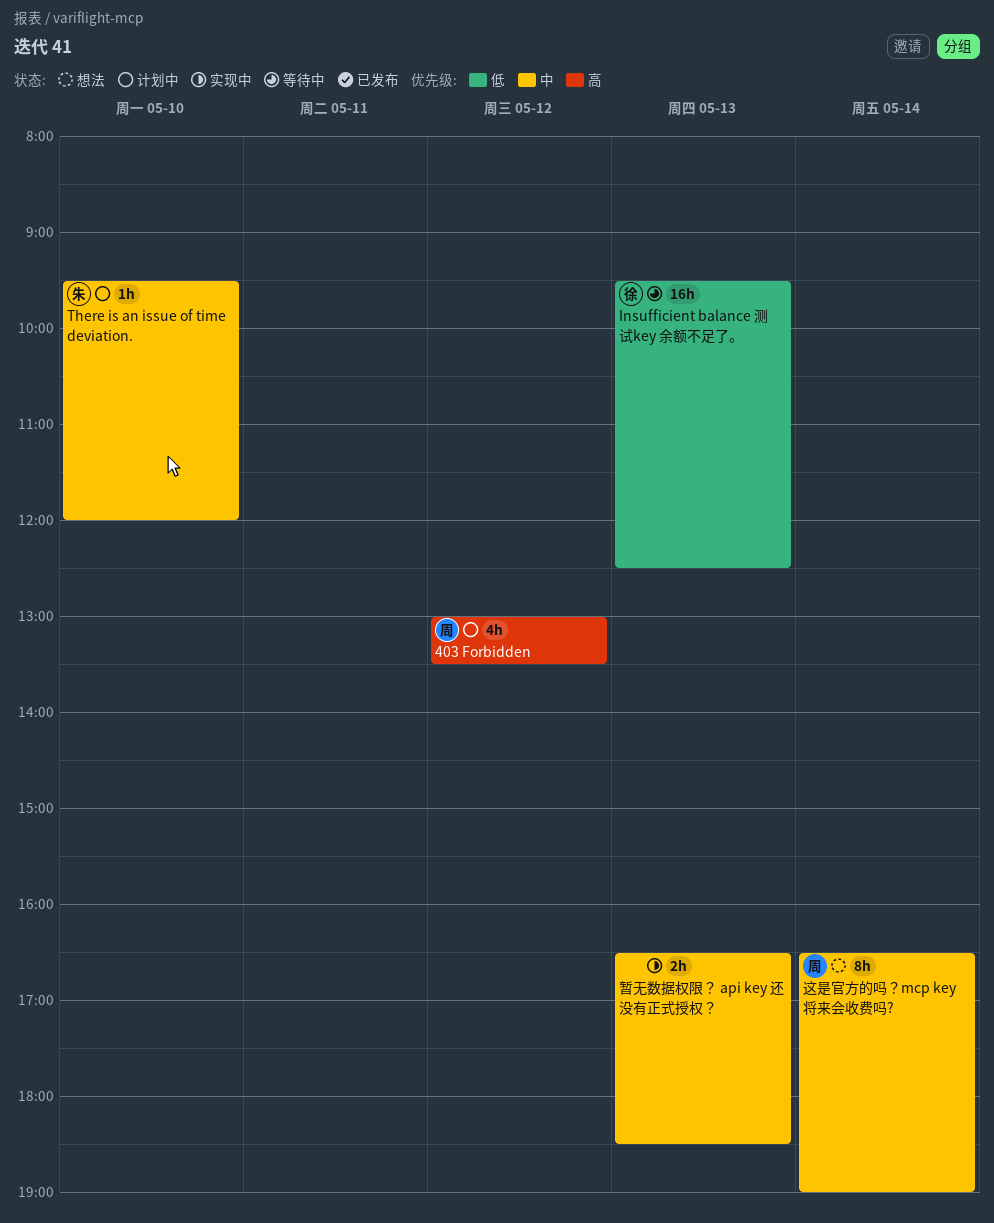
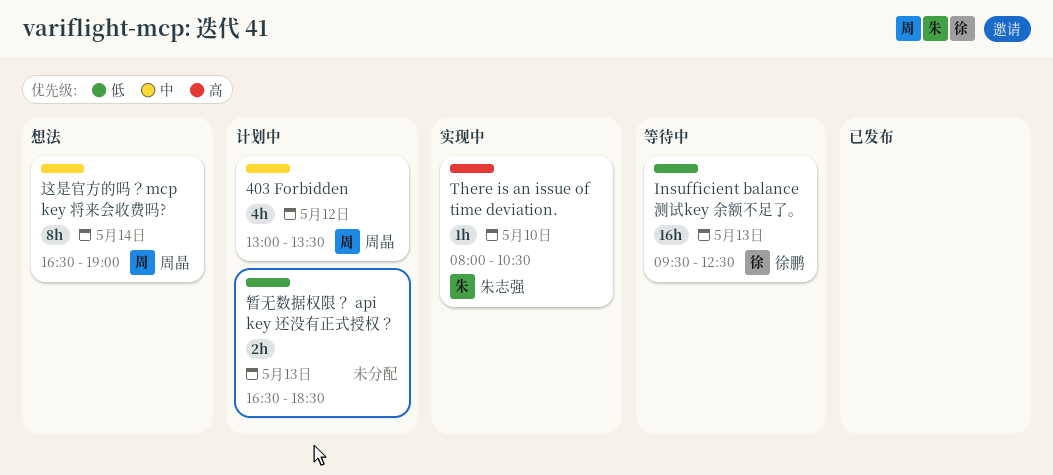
403 Forbidden, priority: 高 -> 中
There is an issue of time deviation., status: 计划中 -> 实现中
There is an issue of time deviation., priority: 中 -> 高
There is an issue of time deviation., begins: 09:30 -> 08:00
There is an issue of time deviation., ends: 12:00 -> 10:30
暂无数据权限？ api key 还没有正式授权？, status: 实现中 -> 计划中
暂无数据权限？ api key 还没有正式授权？, priority: 中 -> 低

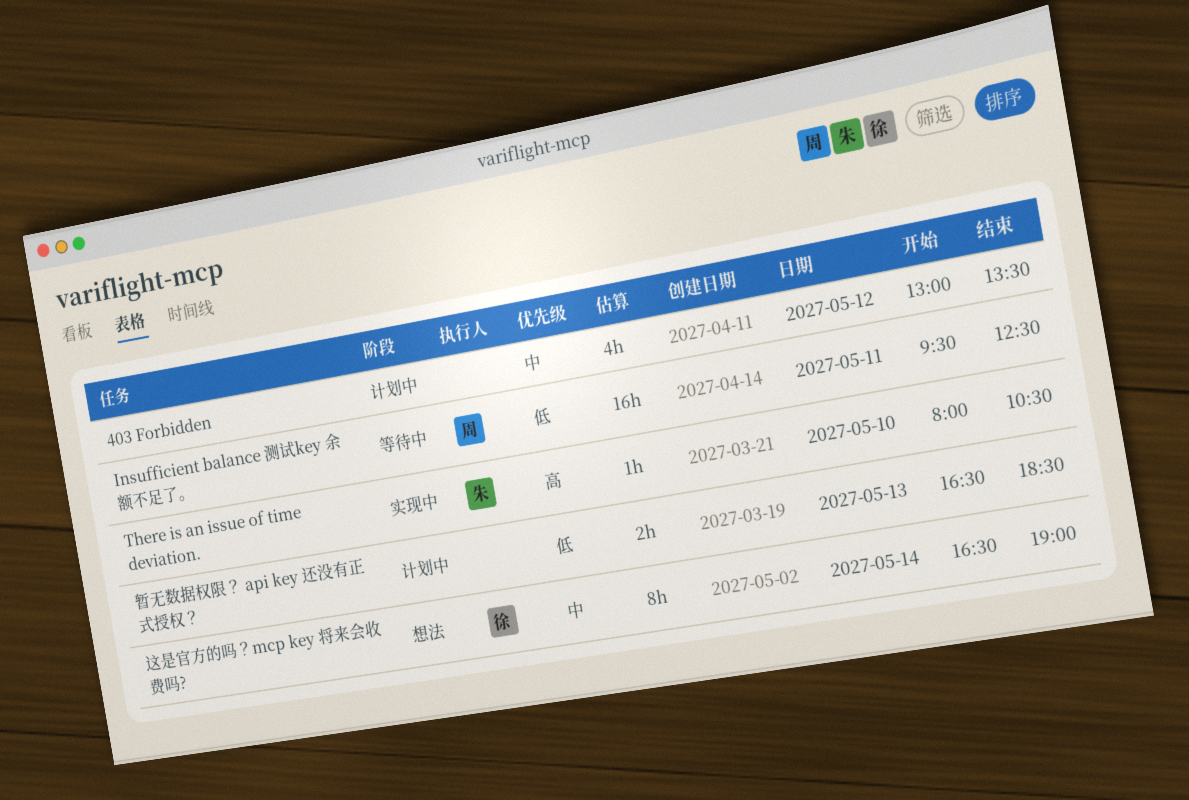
403 Forbidden, owner: 周晶 -> none
Insufficient balance 测试key 余额不足了。, owner: 徐鹏 -> 周晶
Insufficient balance 测试key 余额不足了。, day: May 13 -> May 11
这是官方的吗？mcp key 将来会收费吗?, owner: 周晶 -> 徐鹏

